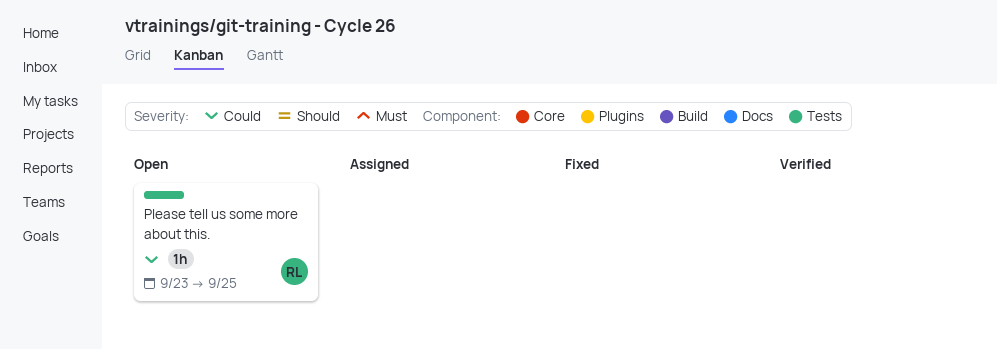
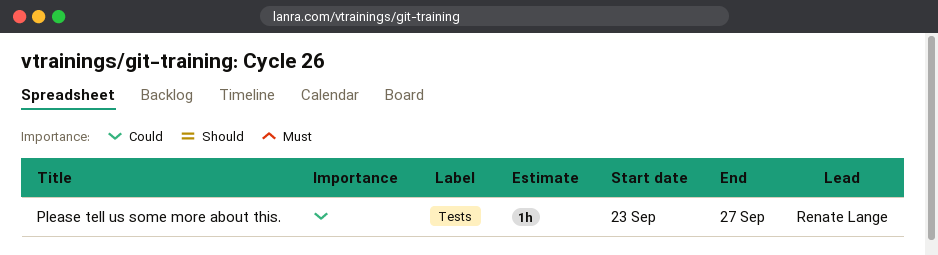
Please tell us some more about this., due: Sep 25 -> Sep 27

